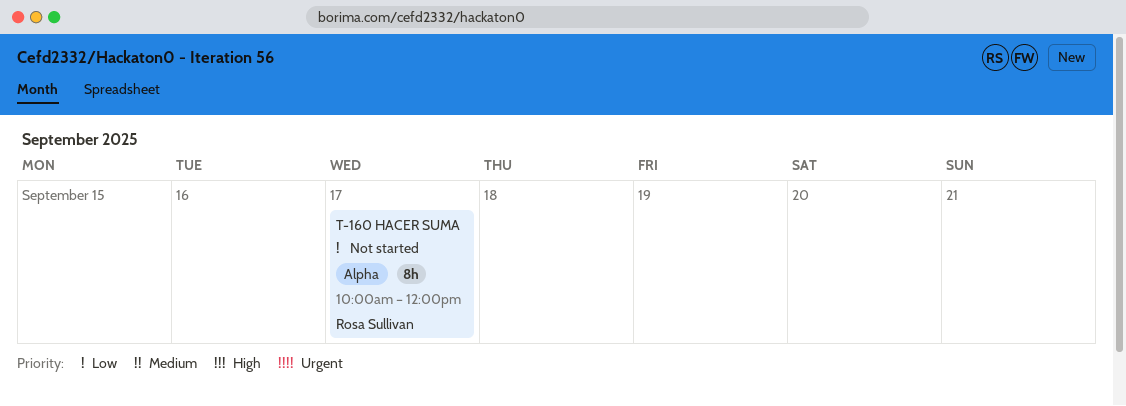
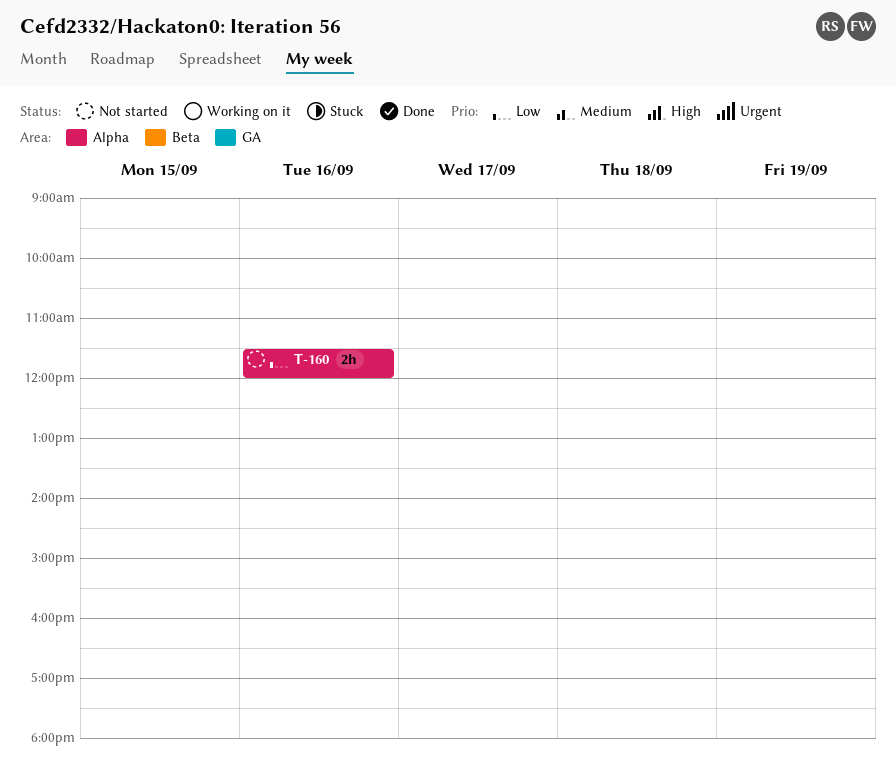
T-160, estimate: 8h -> 2h
T-160, day: Sep 17 -> Sep 16
T-160, begins: 10:00 -> 11:30

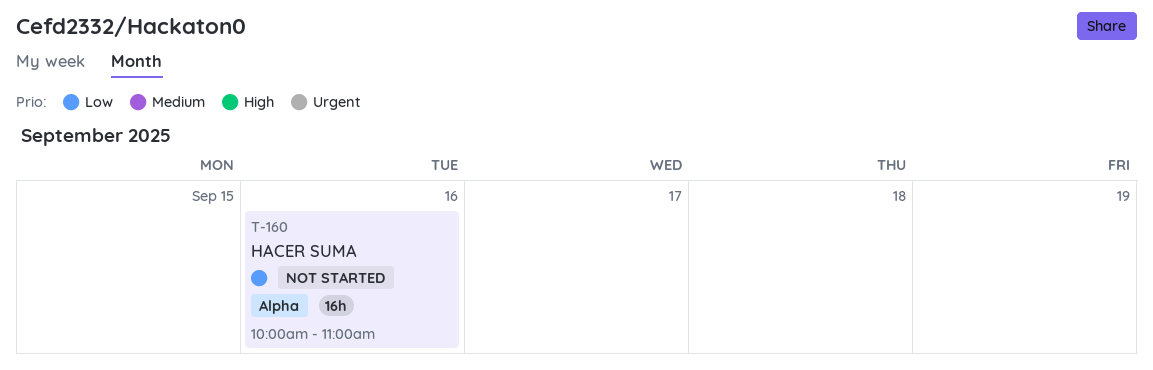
T-160, estimate: 2h -> 16h
T-160, begins: 11:30 -> 10:00
T-160, ends: 12:00 -> 11:00

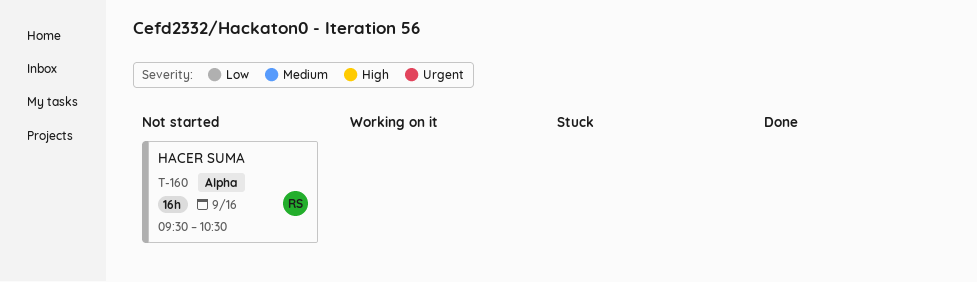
T-160, begins: 10:00 -> 09:30
T-160, ends: 11:00 -> 10:30

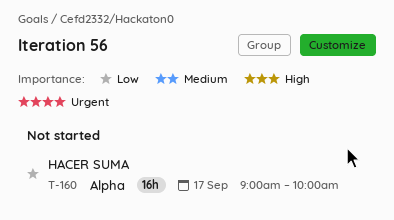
T-160, day: Sep 16 -> Sep 17
T-160, begins: 09:30 -> 09:00
T-160, ends: 10:30 -> 10:00

